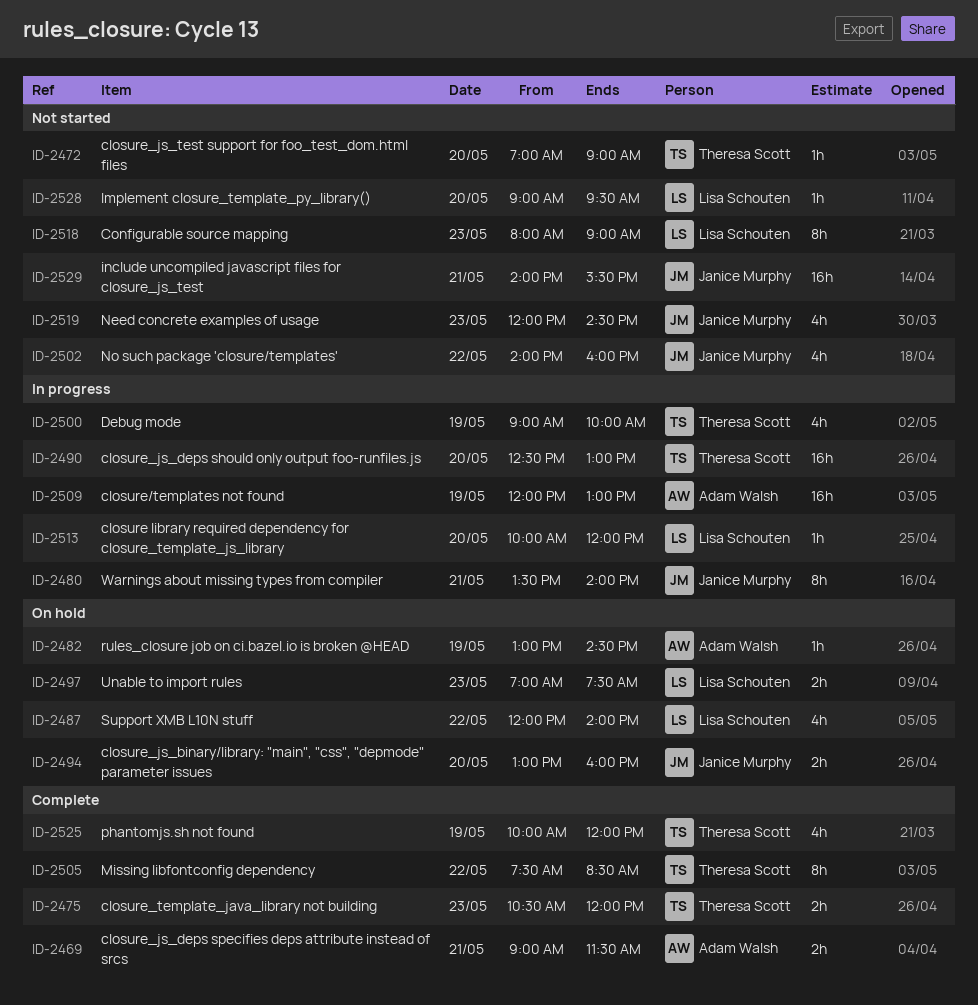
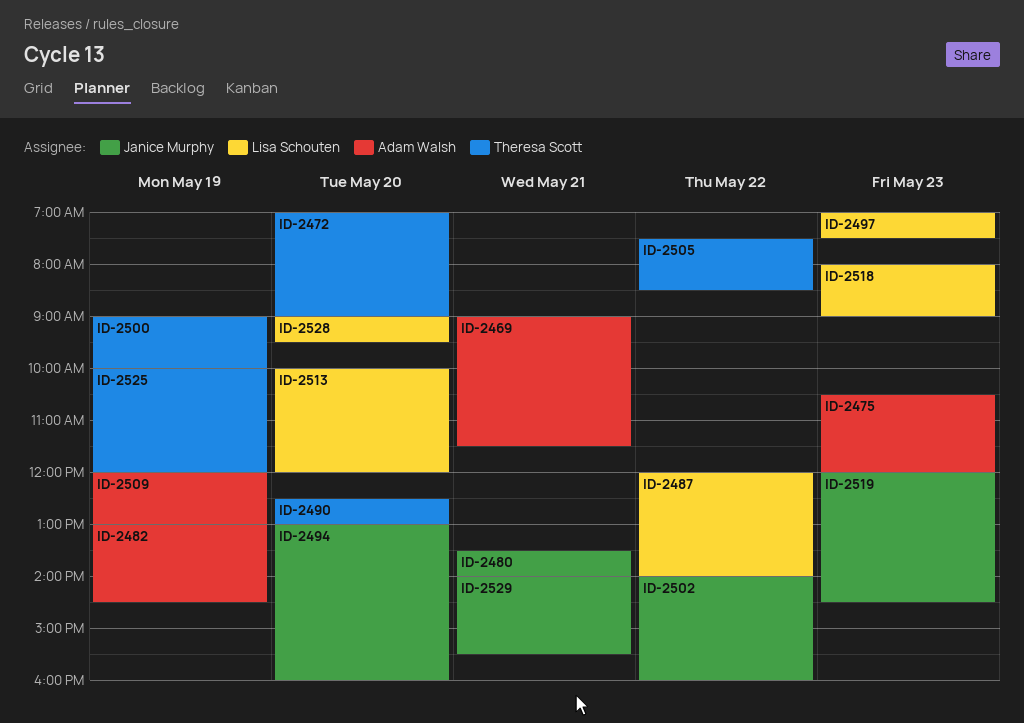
ID-2475, owner: Theresa Scott -> Adam Walsh

